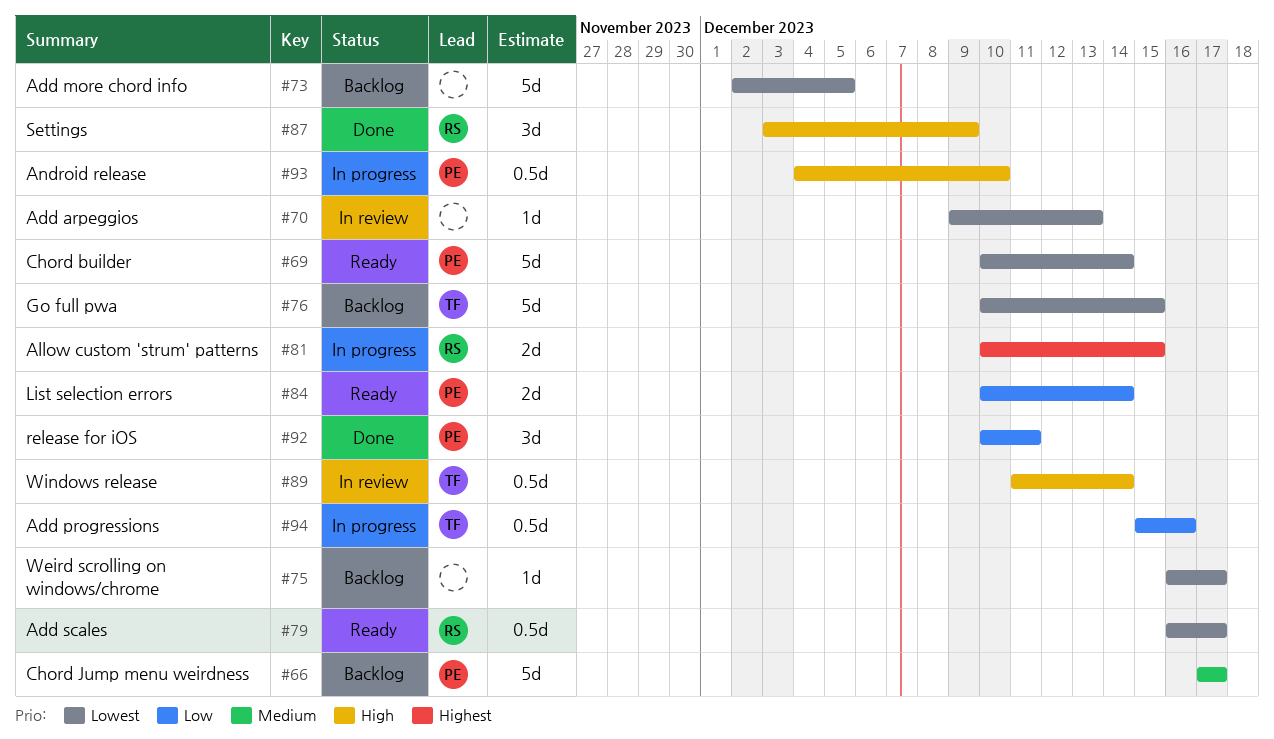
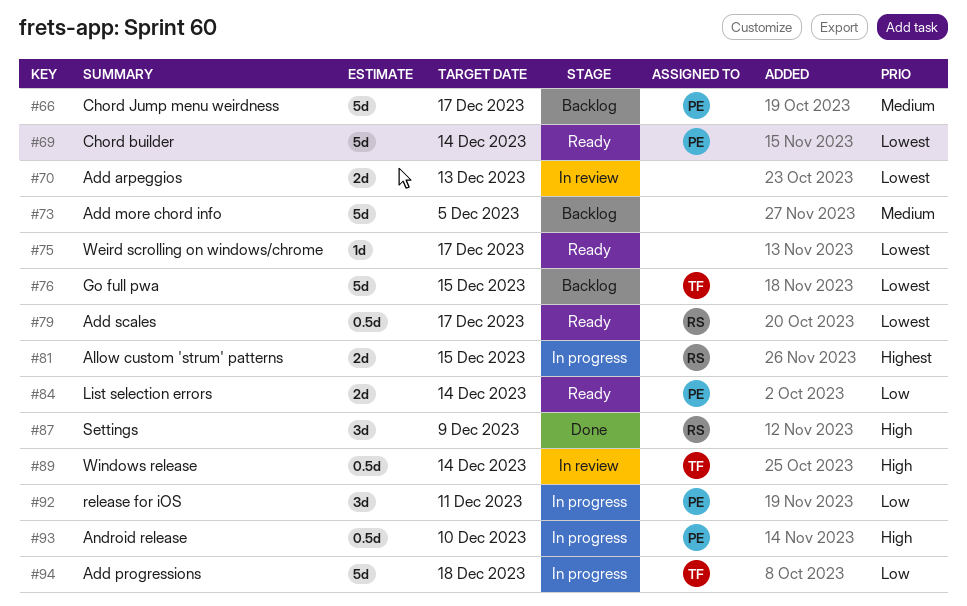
#70, estimate: 1d -> 2d
#73, priority: Lowest -> Medium
#75, status: Backlog -> Ready
#92, status: Done -> In progress
#94, estimate: 0.5d -> 5d
#94, due: Dec 16 -> Dec 18

